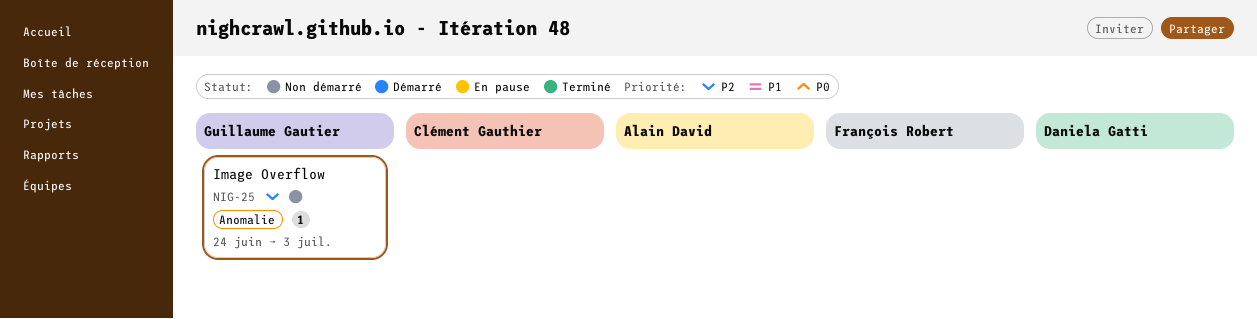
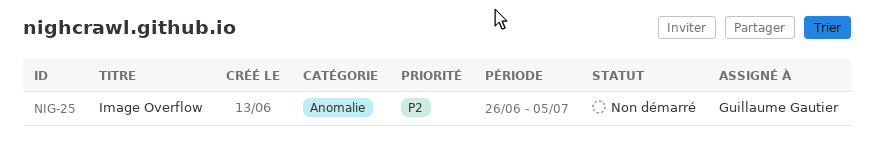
NIG-25, start: Jun 24 -> Jun 26
NIG-25, due: Jul 3 -> Jul 5

